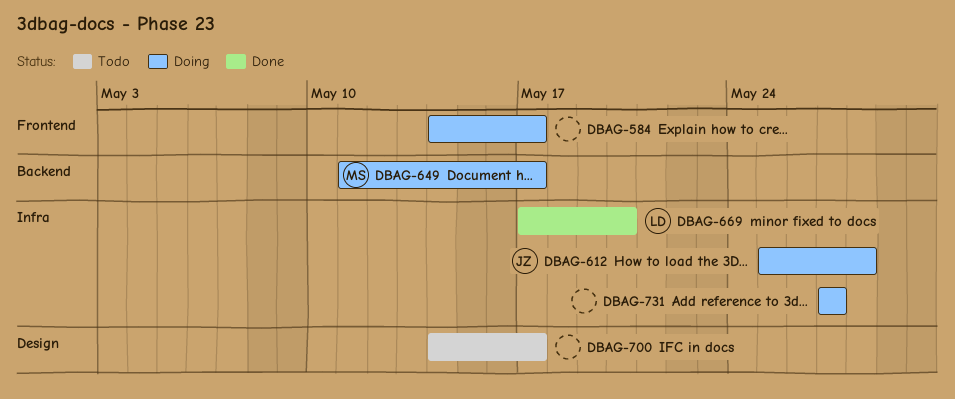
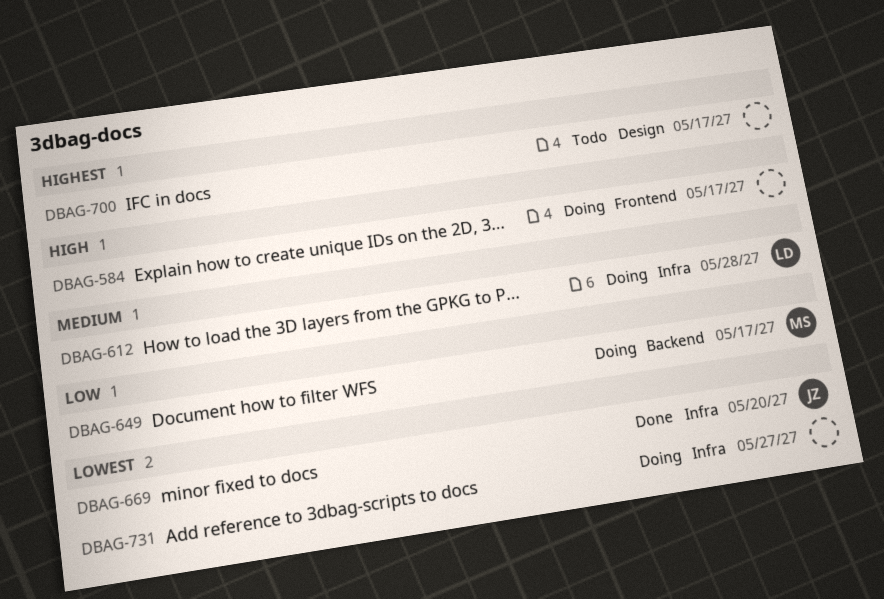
DBAG-612, owner: JZ -> LD
DBAG-669, owner: LD -> JZ

